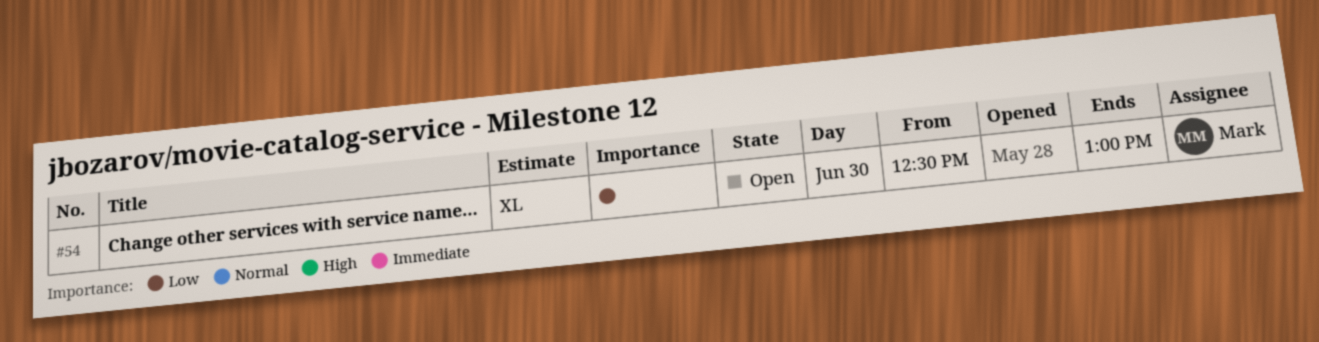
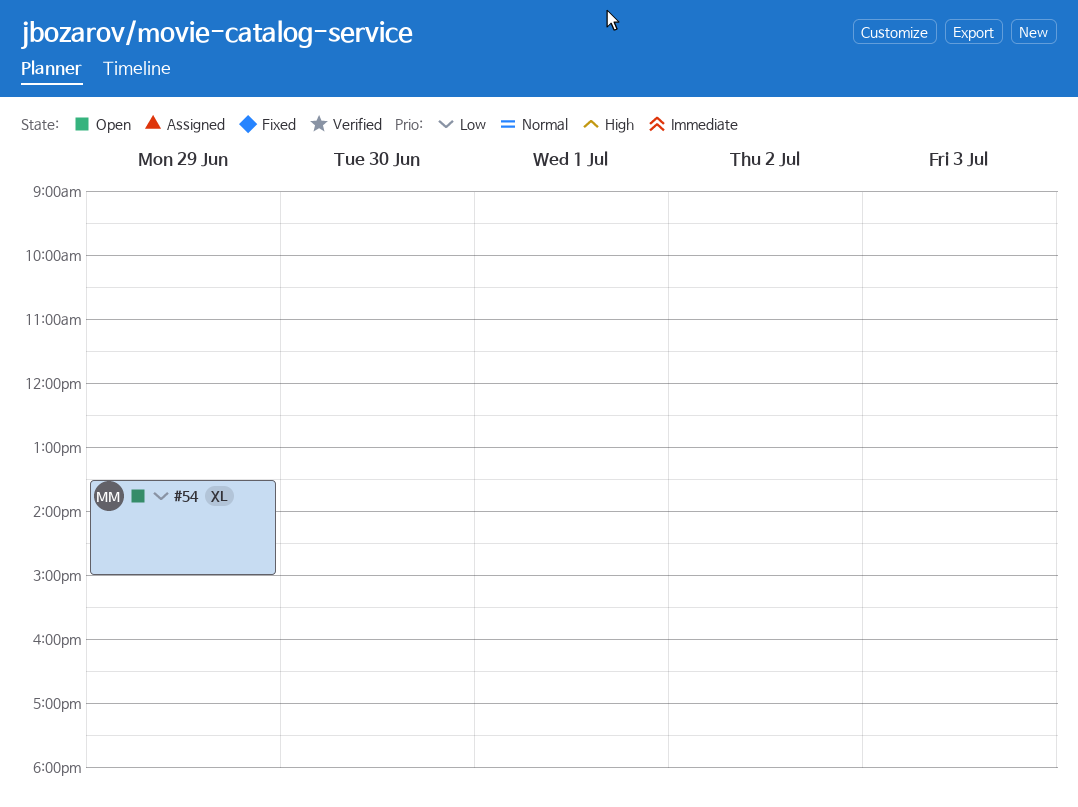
#54, day: Jun 30 -> Jun 29
#54, begins: 12:30 -> 13:30
#54, ends: 13:00 -> 15:00

